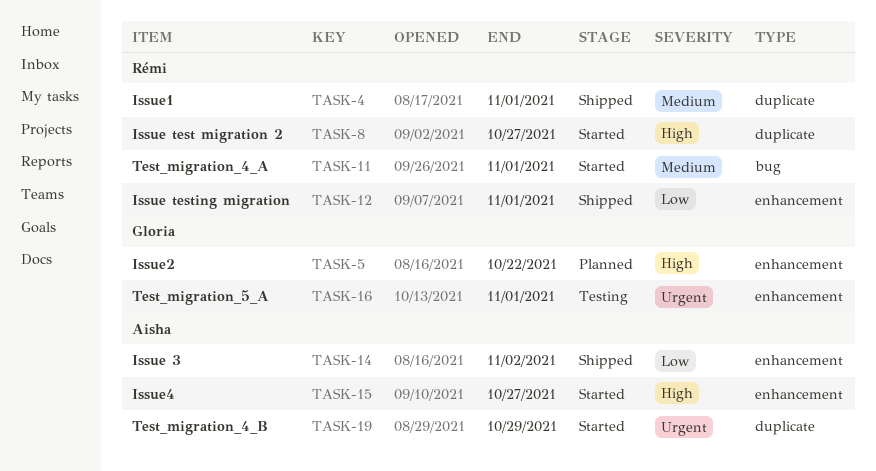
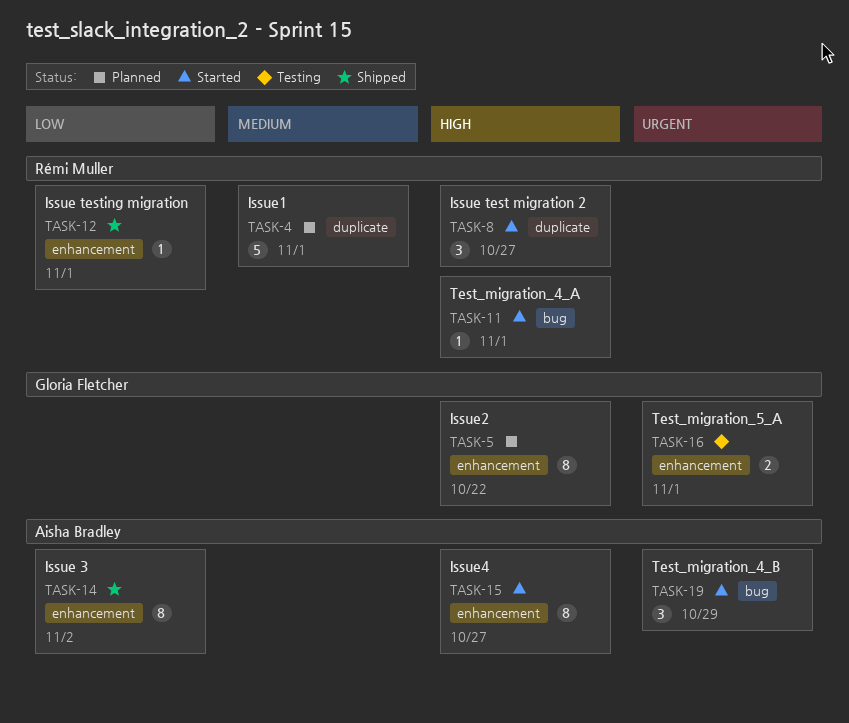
TASK-4, status: Shipped -> Planned
TASK-11, priority: Medium -> High
TASK-19, label: duplicate -> bug

